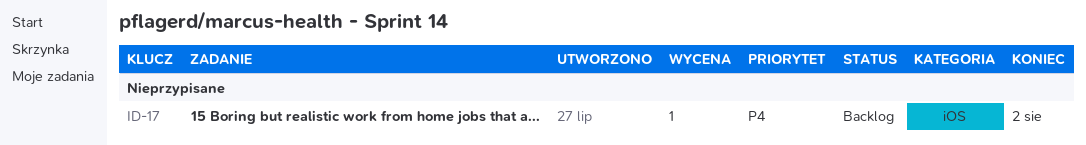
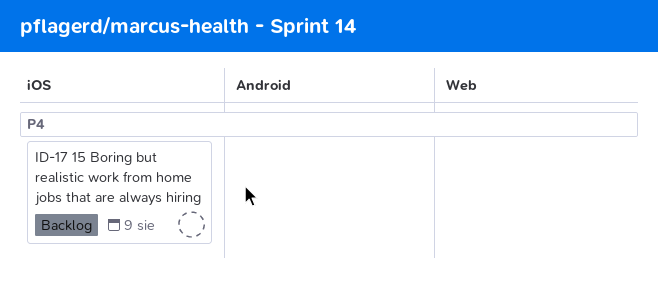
ID-17, due: Aug 2 -> Aug 9

